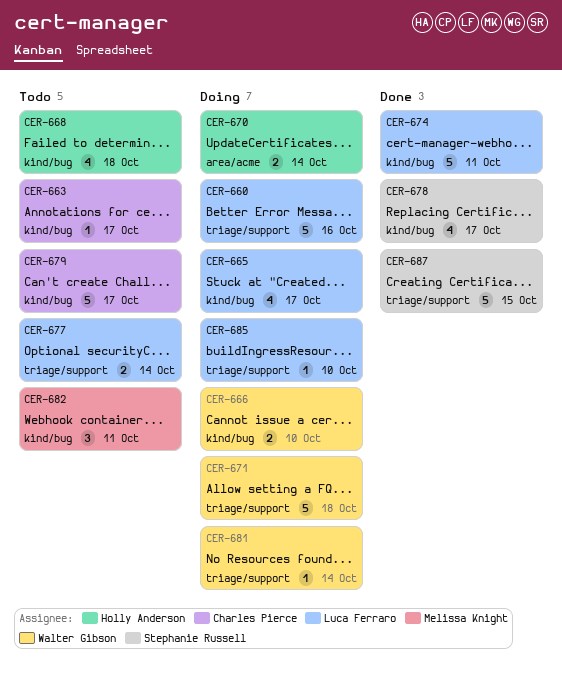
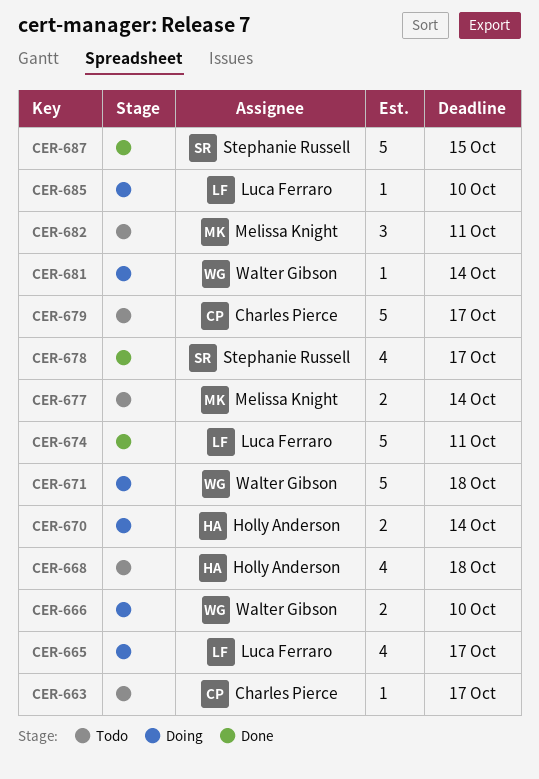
CER-660: present -> none
CER-677, owner: Luca Ferraro -> Melissa Knight

